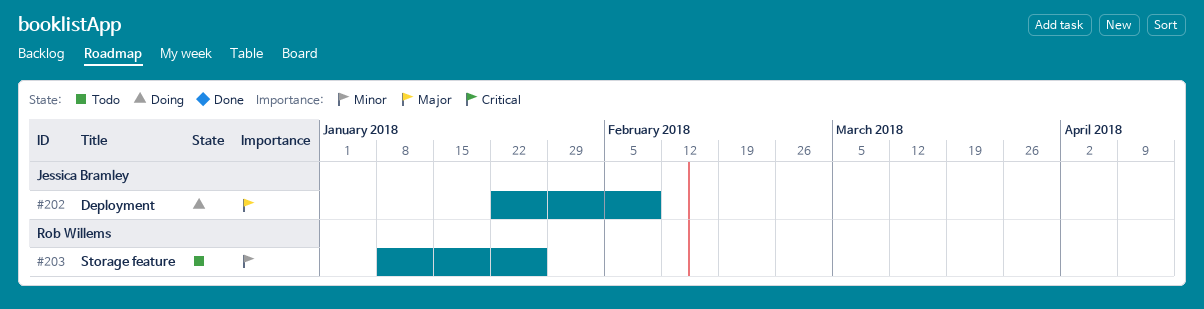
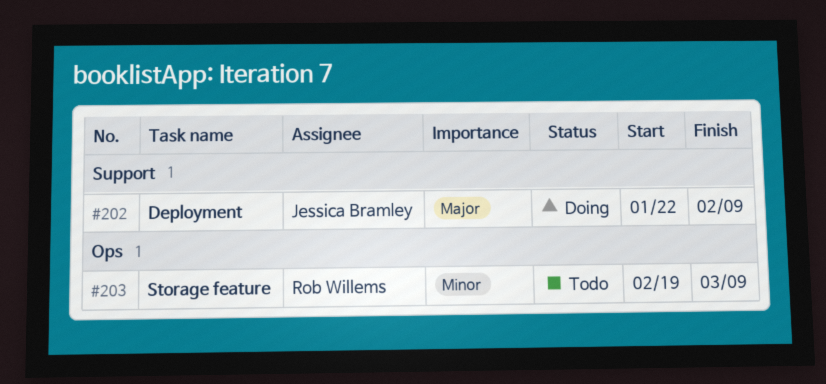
#203, start: Jan 8 -> Feb 19
#203, due: Jan 26 -> Mar 9

